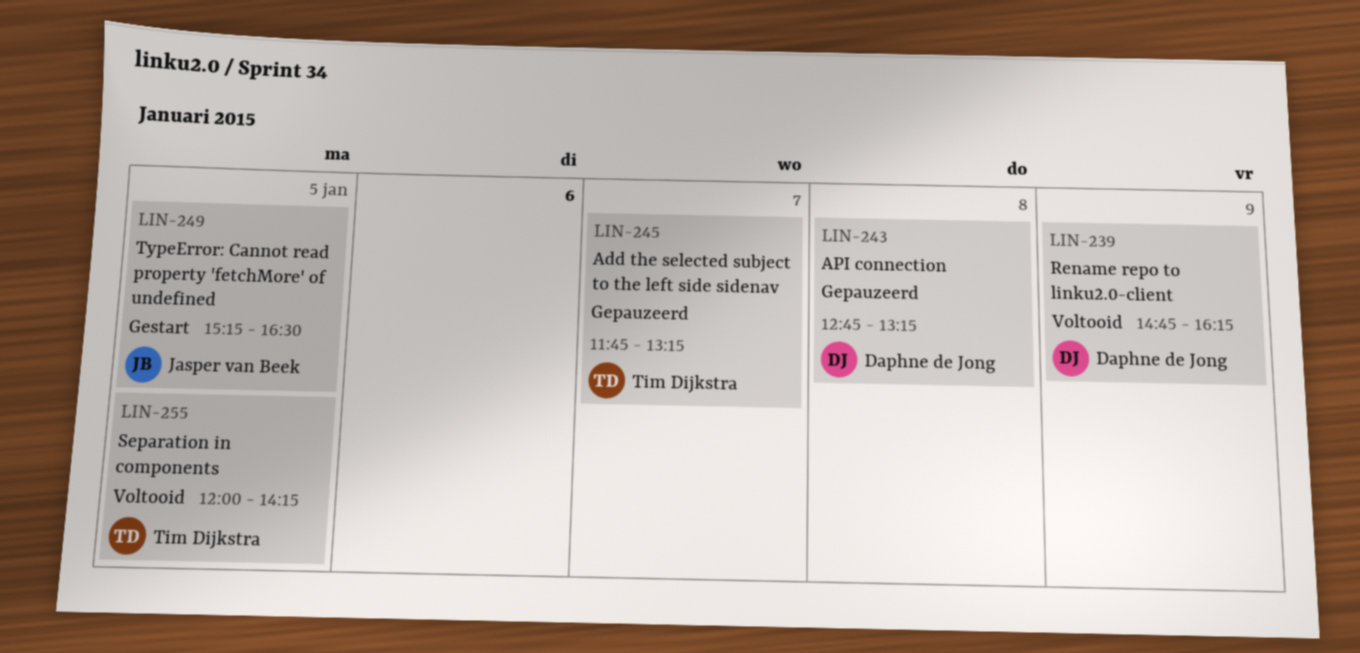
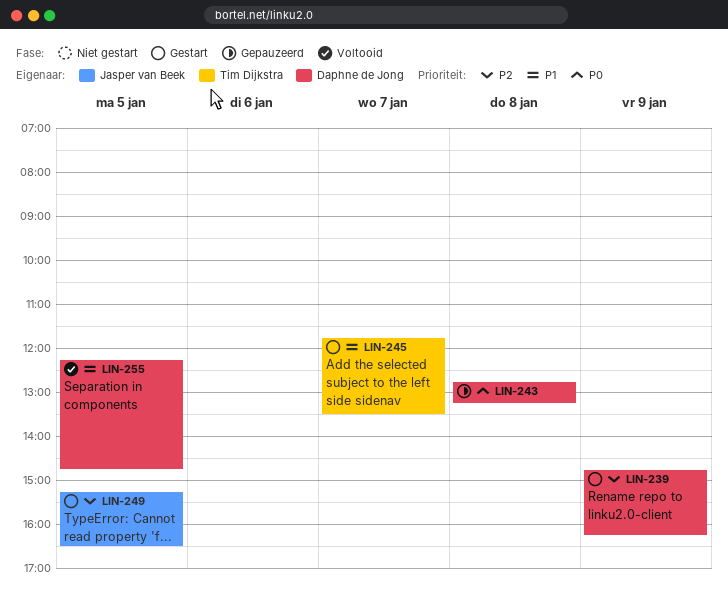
LIN-239, status: Voltooid -> Gestart
LIN-245, status: Gepauzeerd -> Gestart
LIN-245, ends: 13:15 -> 13:30
LIN-255, owner: Tim Dijkstra -> Daphne de Jong
LIN-255, begins: 12:00 -> 12:15
LIN-255, ends: 14:15 -> 14:45

